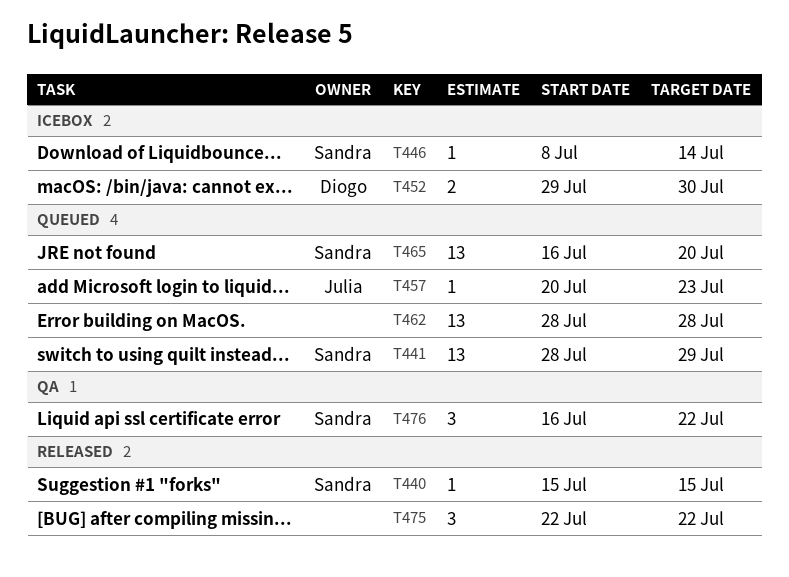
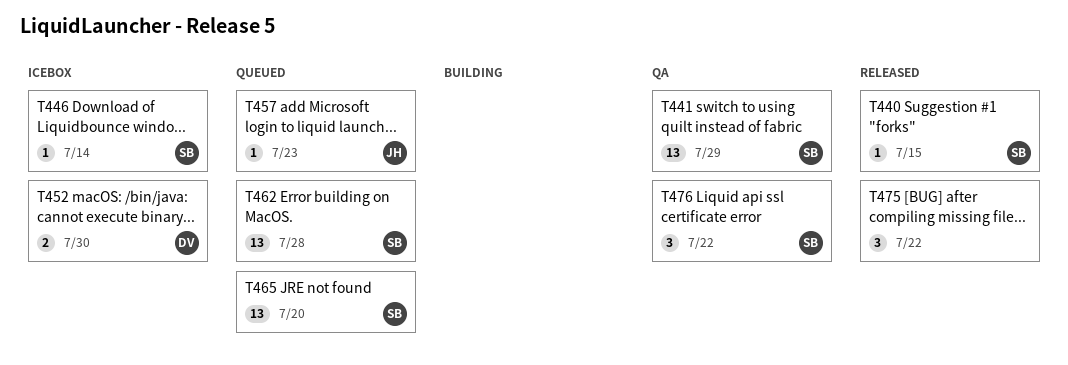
T441, status: Queued -> QA
T462, owner: none -> Sandra

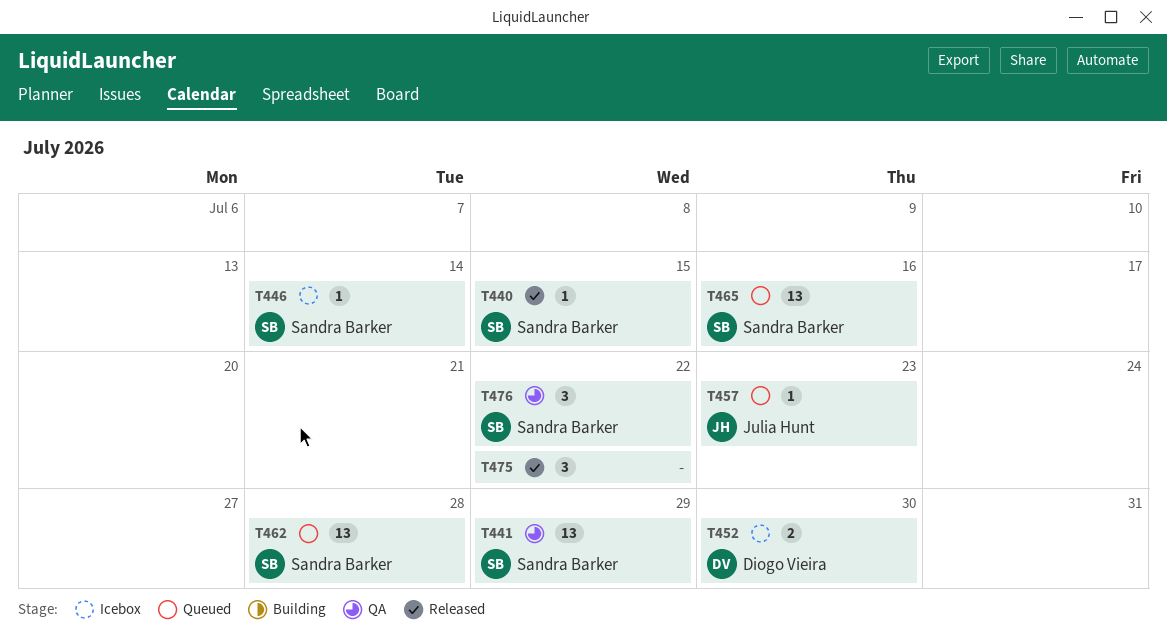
T465, due: Jul 20 -> Jul 16

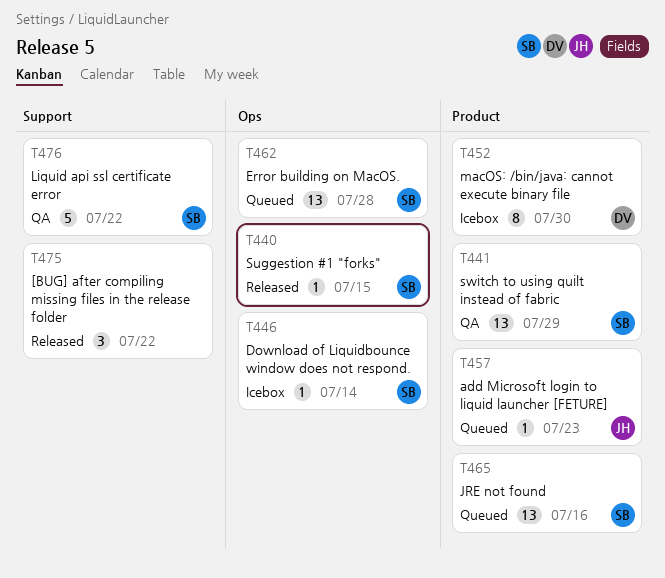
T452, estimate: 2 -> 8
T476, estimate: 3 -> 5

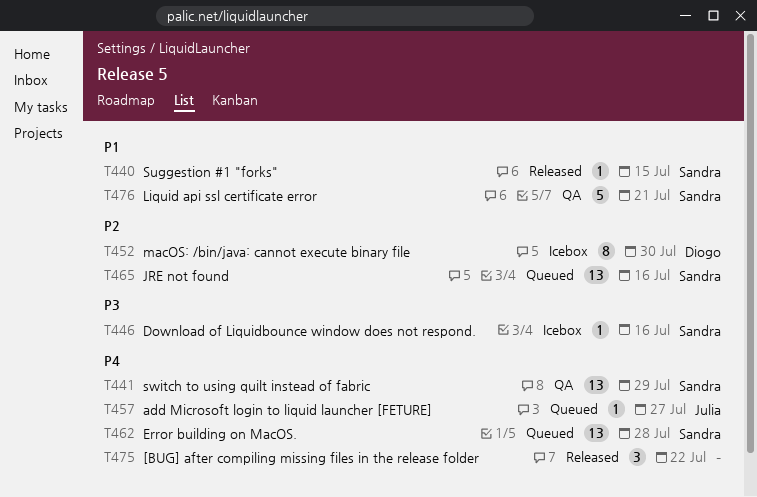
T446, due: Jul 14 -> Jul 16
T457, due: Jul 23 -> Jul 27
T476, due: Jul 22 -> Jul 21

